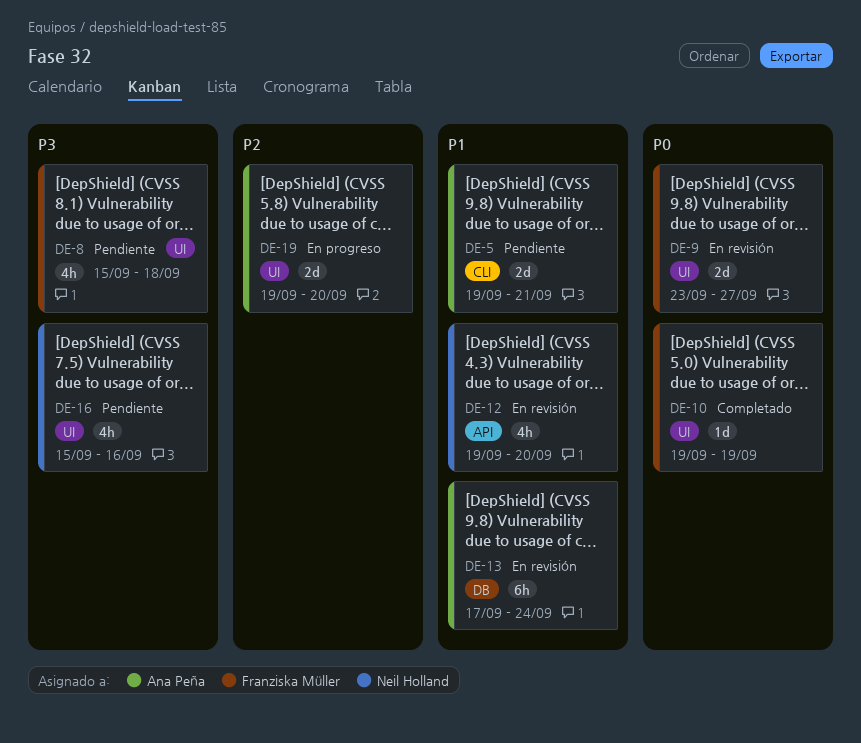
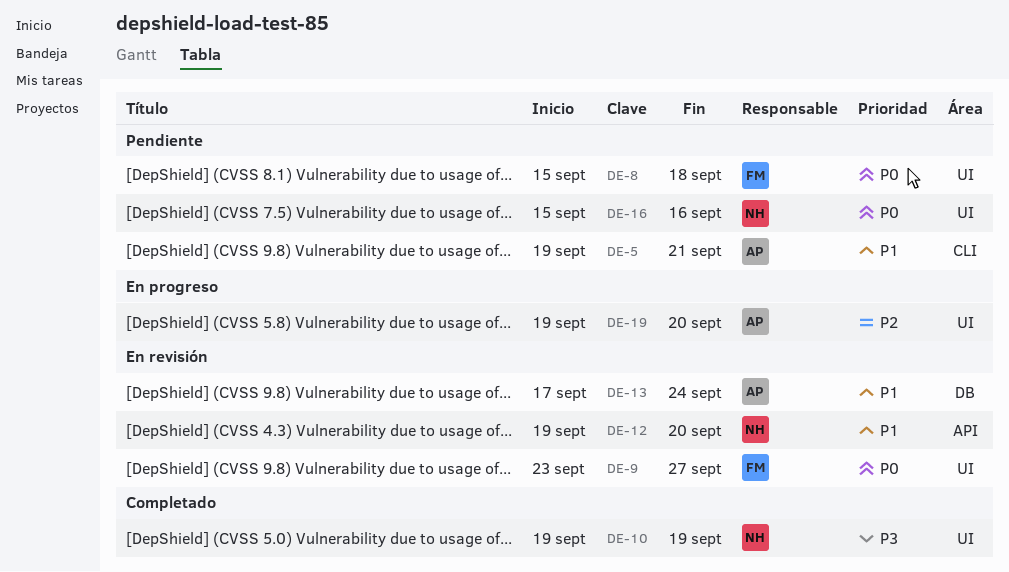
DE-8, priority: P3 -> P0
DE-10, owner: Franziska Müller -> Neil Holland
DE-10, priority: P0 -> P3
DE-16, priority: P3 -> P0

